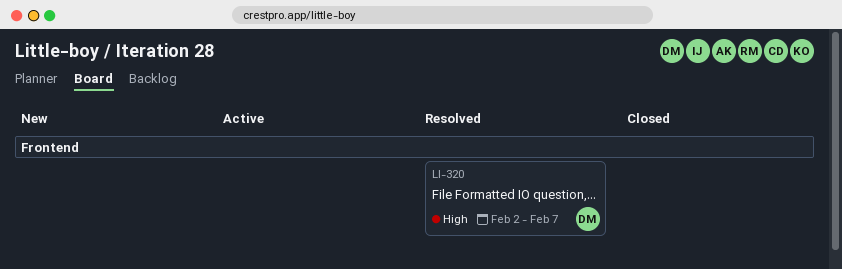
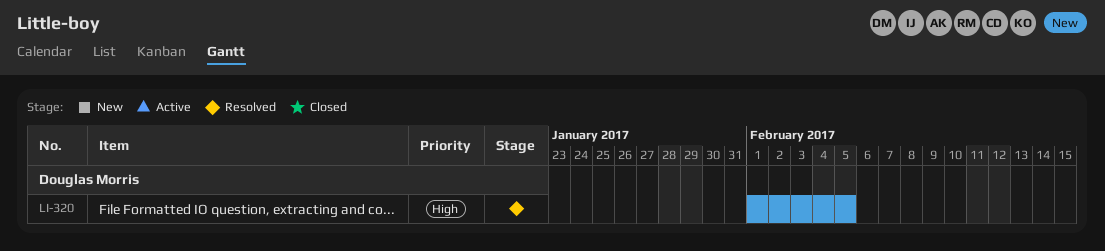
LI-320, start: Feb 2 -> Feb 1
LI-320, due: Feb 7 -> Feb 5

